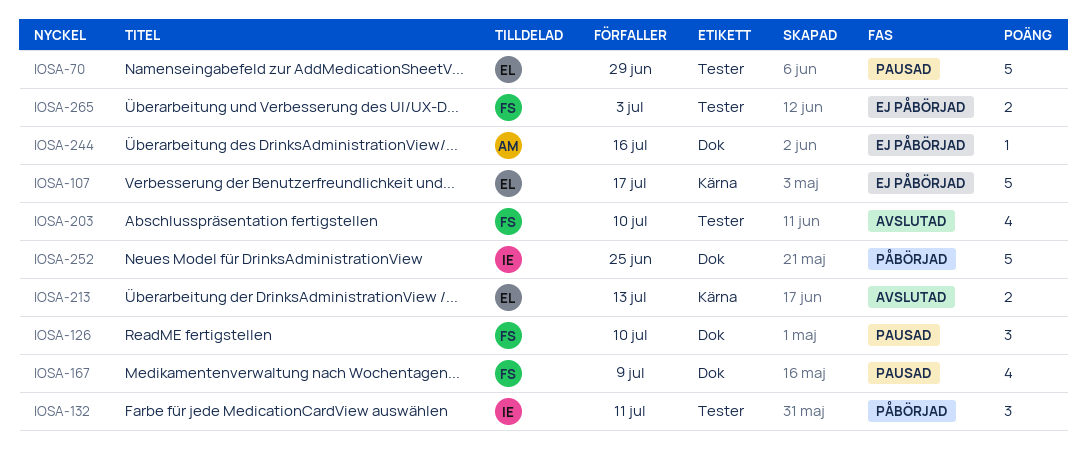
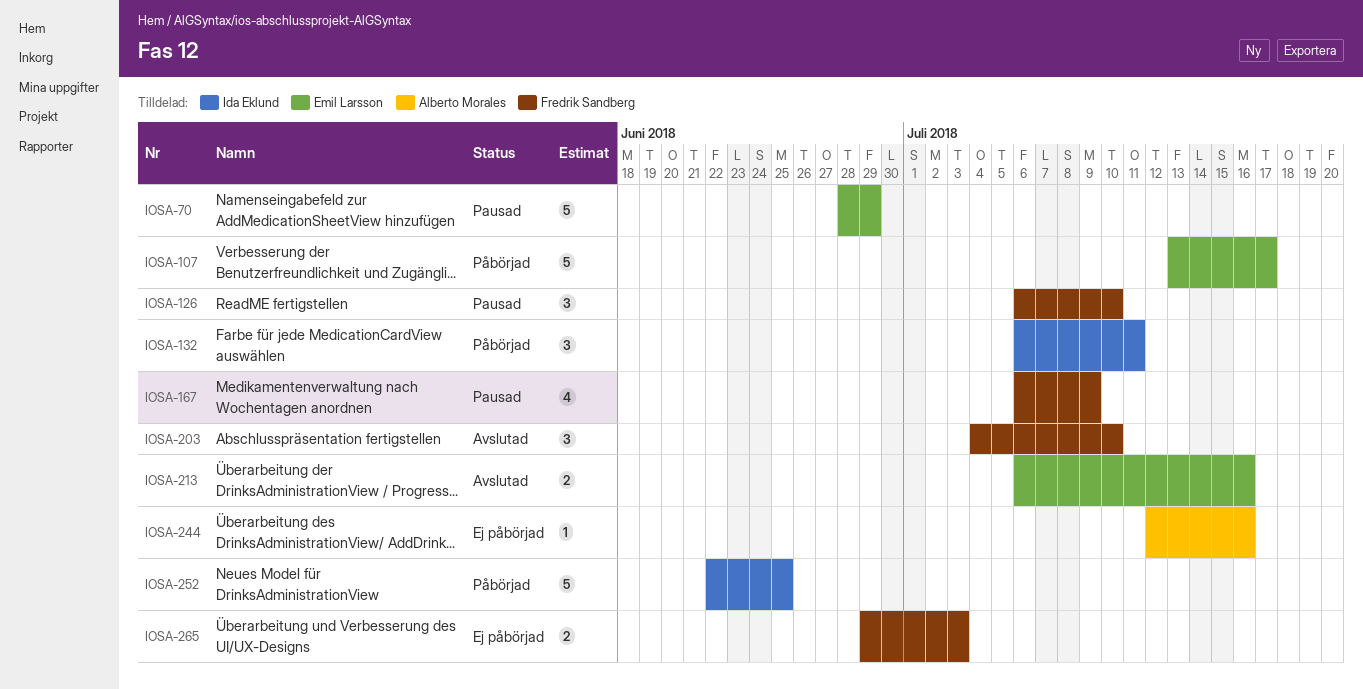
IOSA-107, status: Ej påbörjad -> Påbörjad
IOSA-203, estimate: 4 -> 3
IOSA-213, due: Jul 13 -> Jul 16

